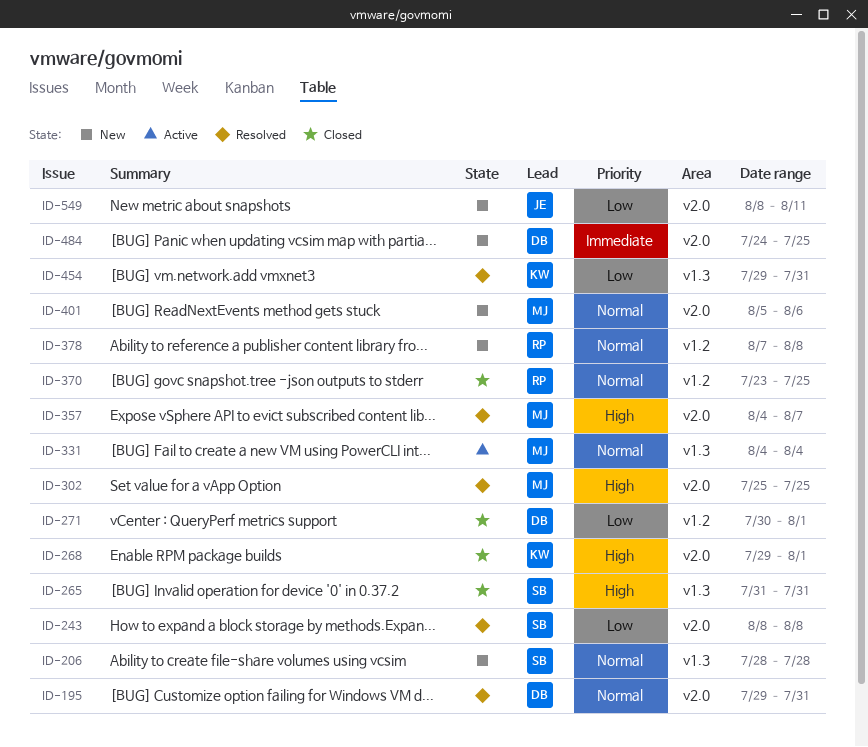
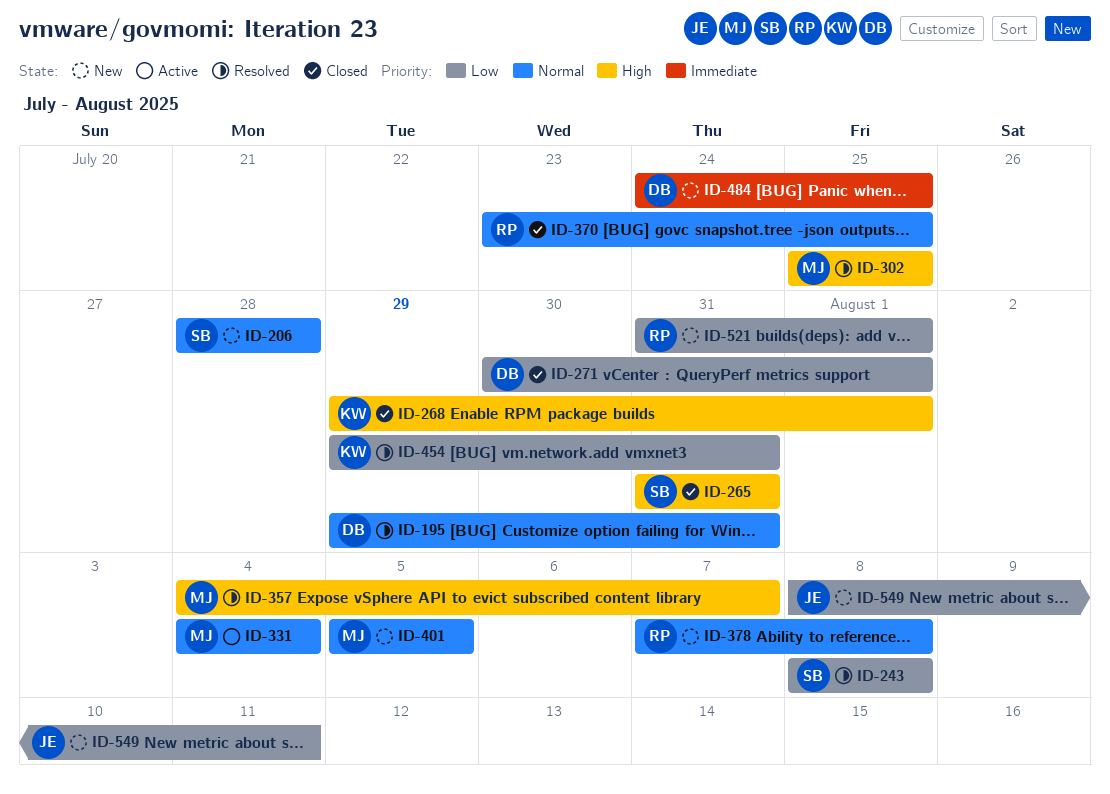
ID-401, due: Aug 6 -> Aug 5
ID-521: none -> present

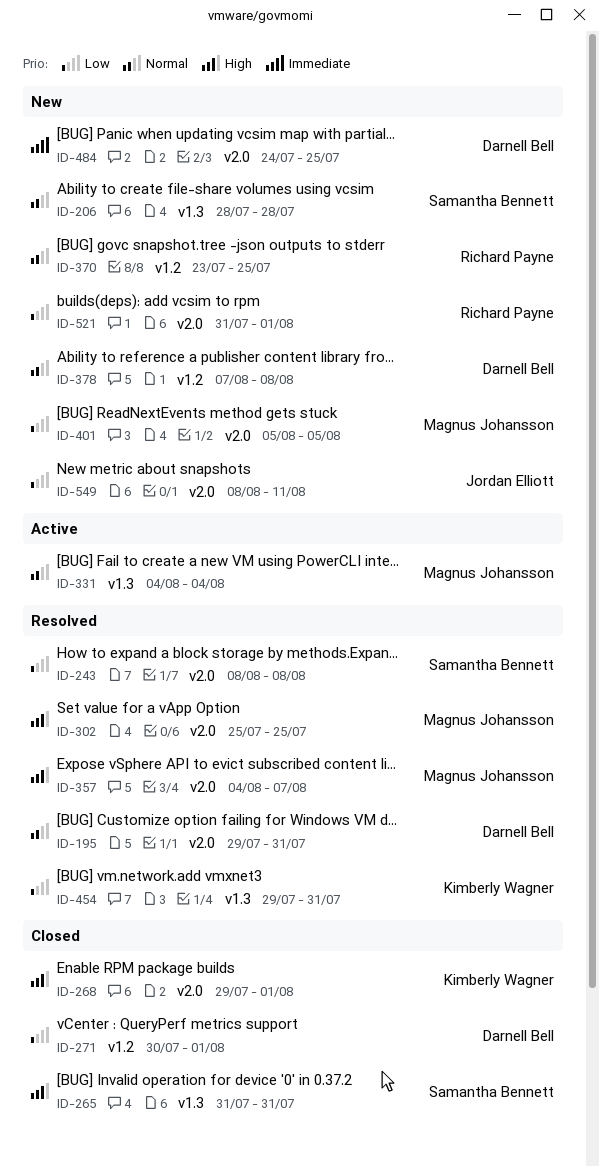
ID-370, status: Closed -> New
ID-378, owner: Richard Payne -> Darnell Bell
ID-401, priority: Normal -> Low

